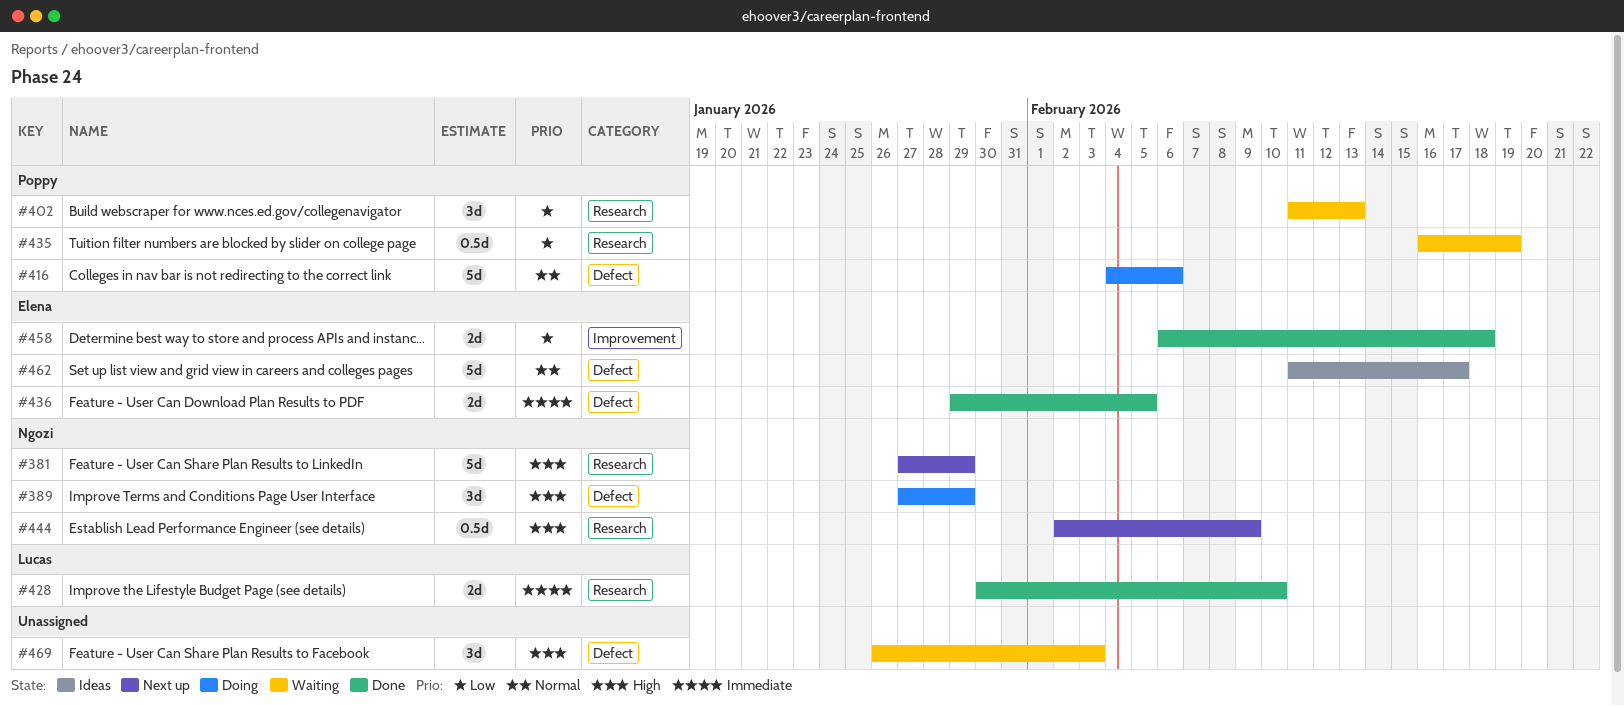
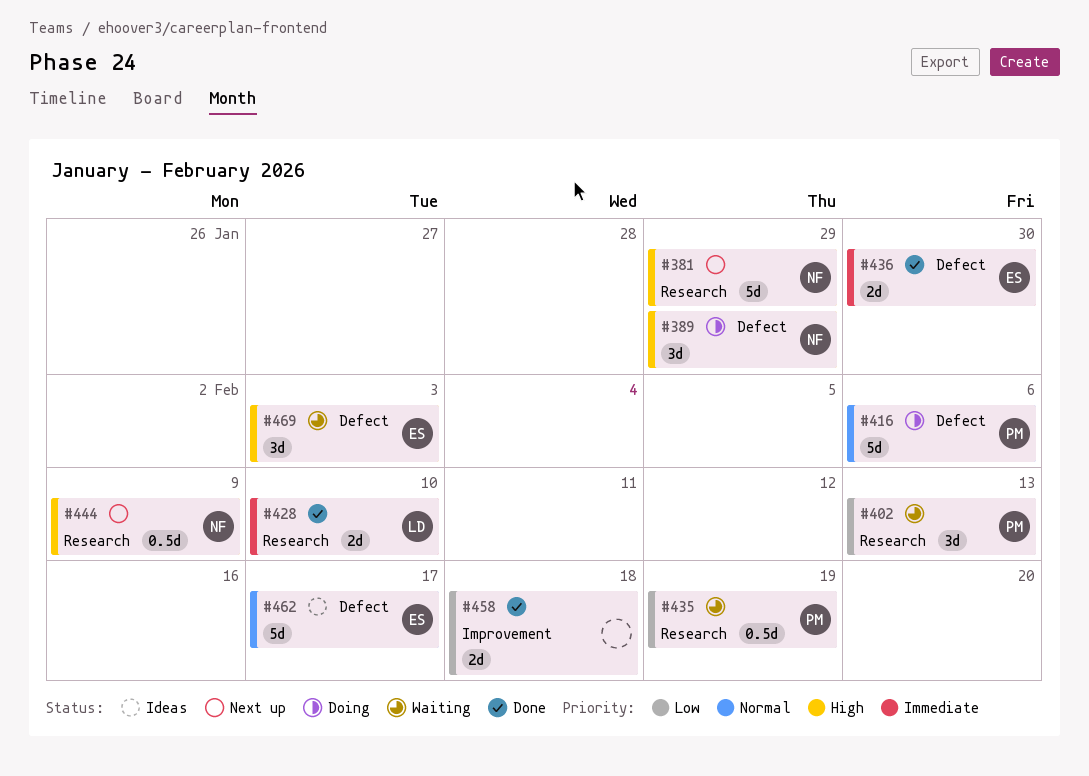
#436, due: Feb 5 -> Jan 30
#458, owner: Elena -> none
#469, owner: none -> Elena

